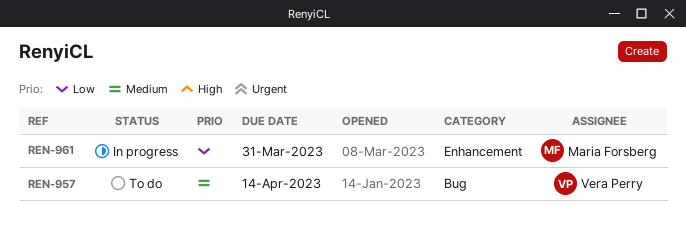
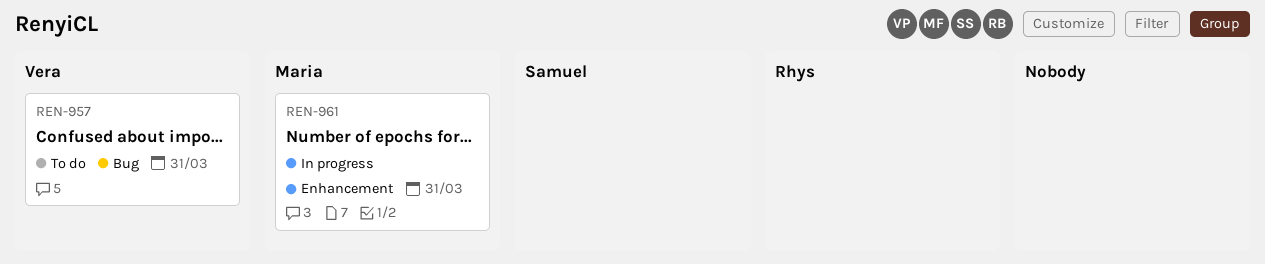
REN-957, due: Apr 14 -> Mar 31

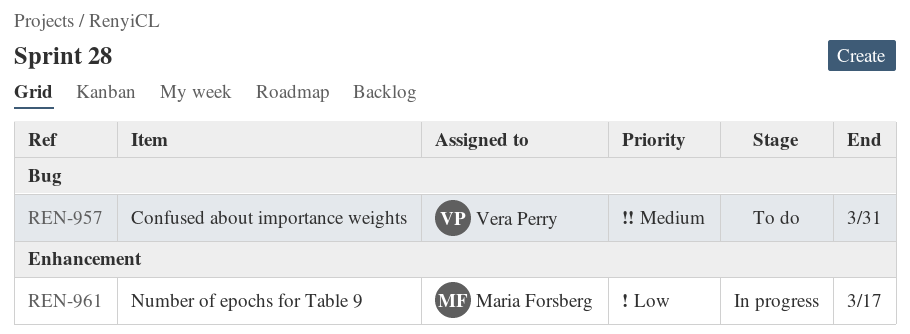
REN-961, due: Mar 31 -> Mar 17

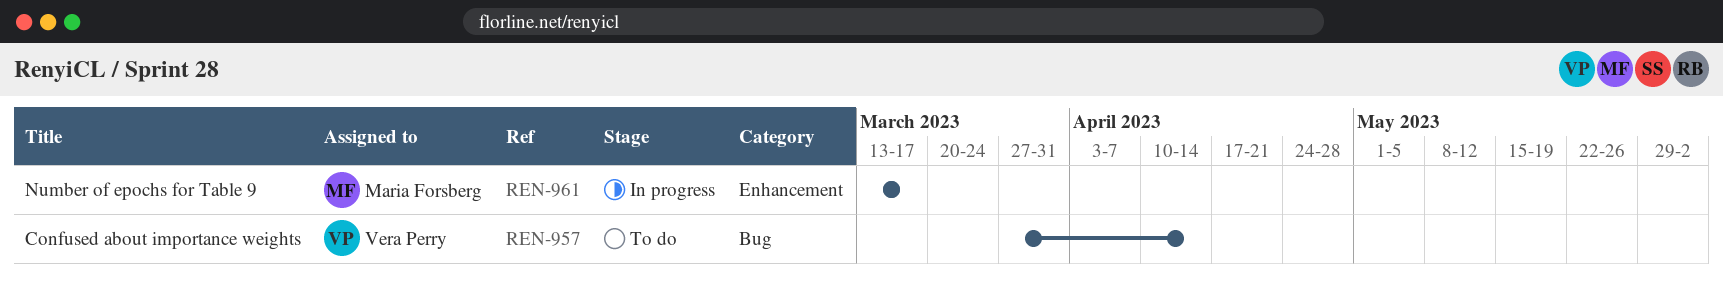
REN-957, due: Mar 31 -> Apr 14

